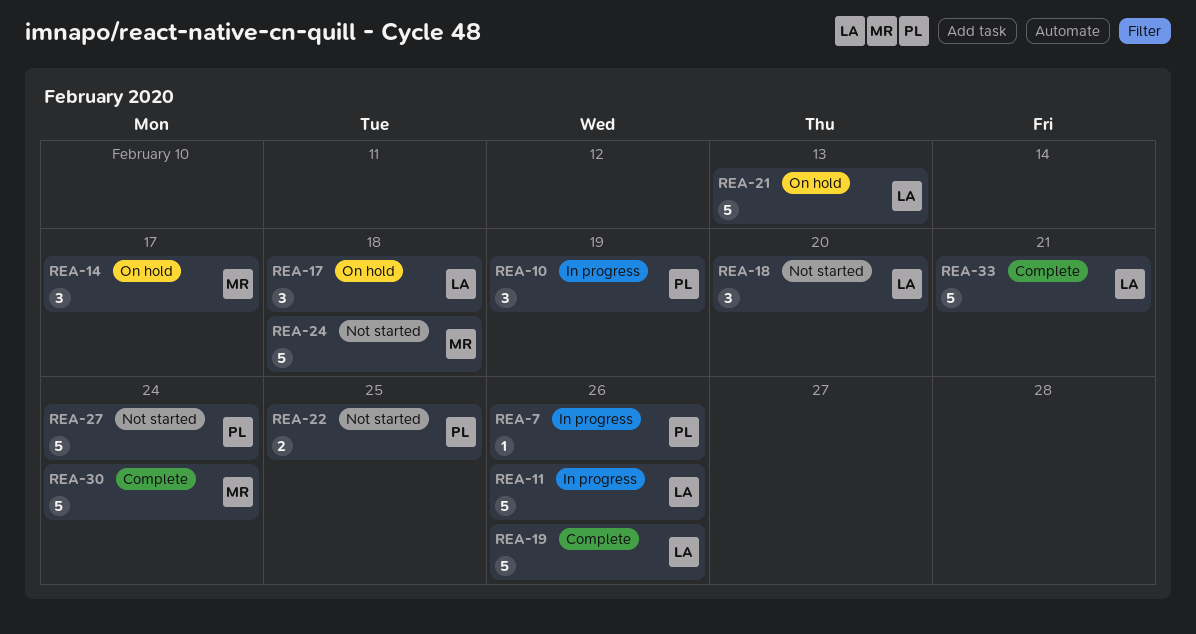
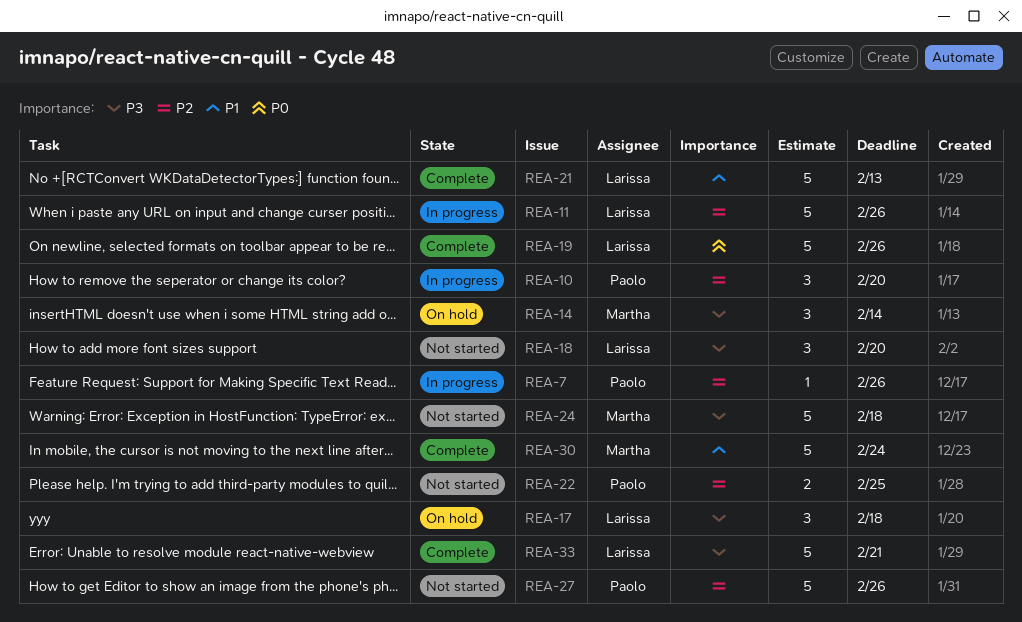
REA-10, due: Feb 19 -> Feb 20
REA-14, due: Feb 17 -> Feb 14
REA-21, status: On hold -> Complete
REA-27, due: Feb 24 -> Feb 26

